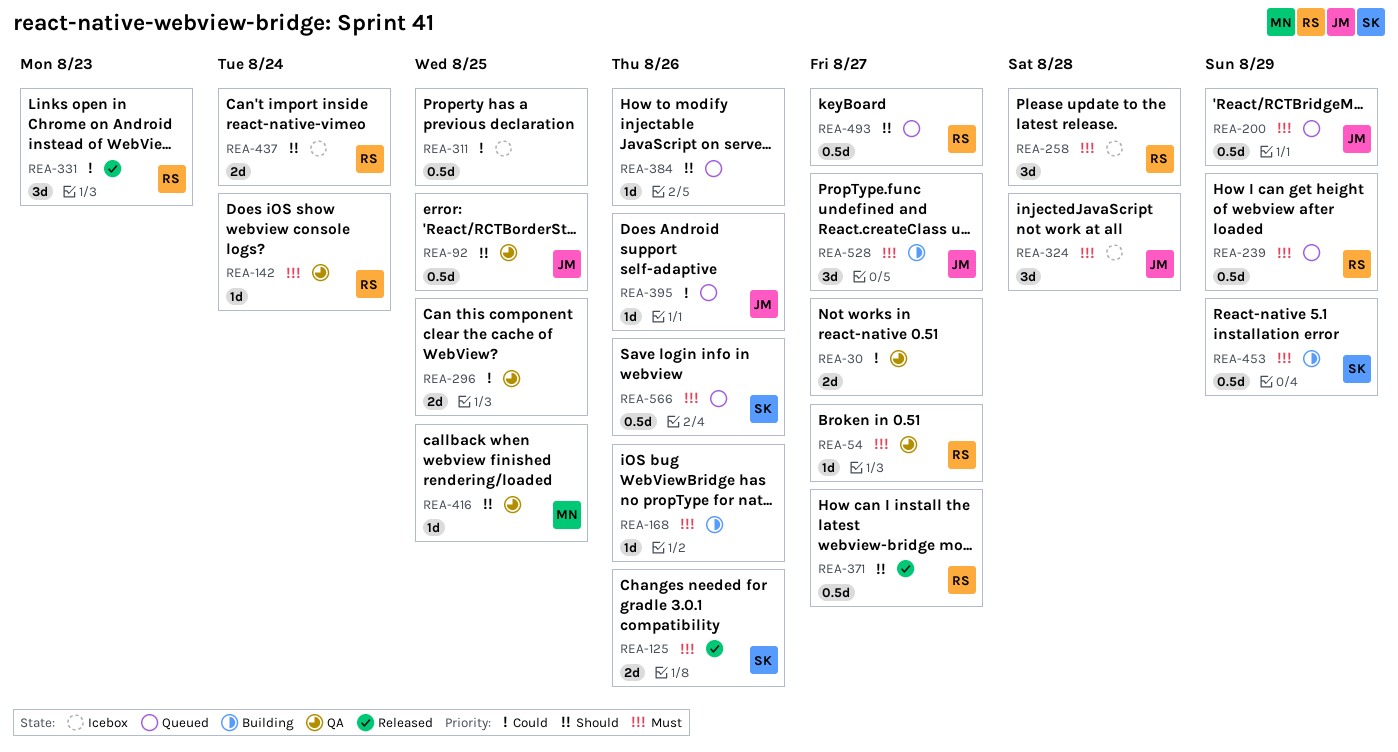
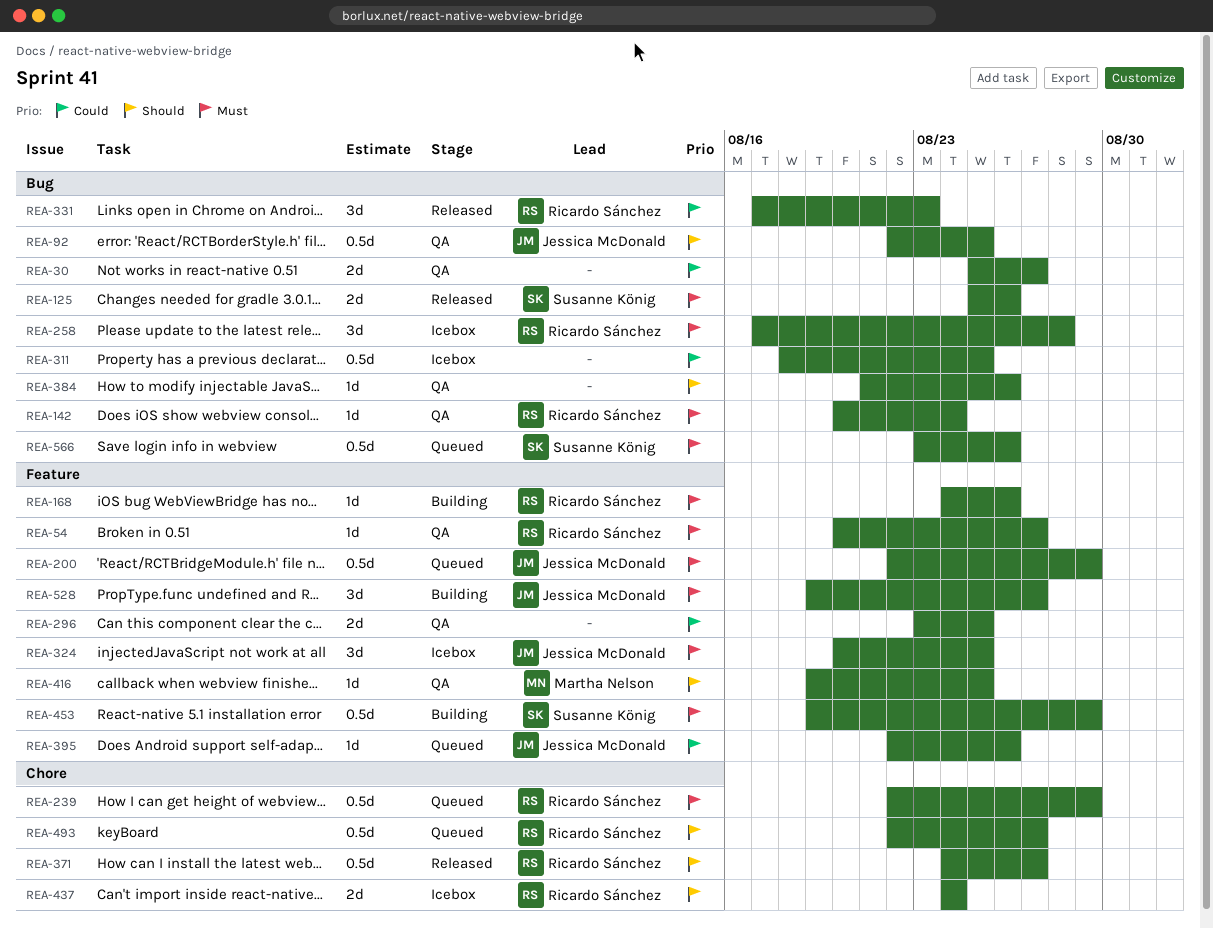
REA-168, owner: none -> Ricardo Sánchez
REA-324, due: Aug 28 -> Aug 25
REA-384, status: Queued -> QA

